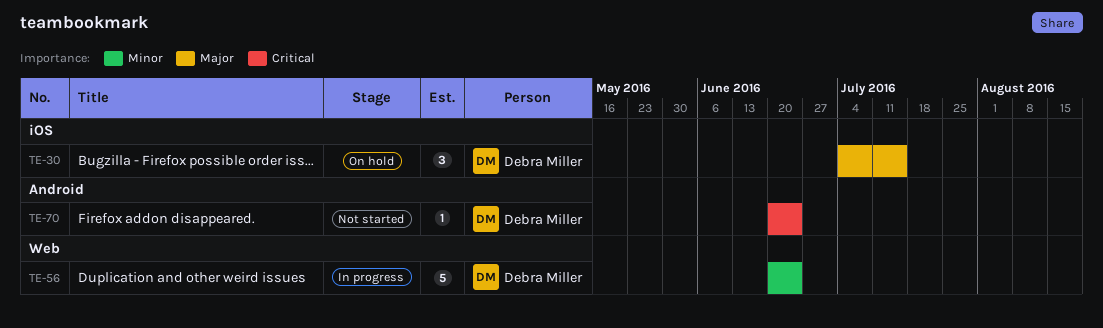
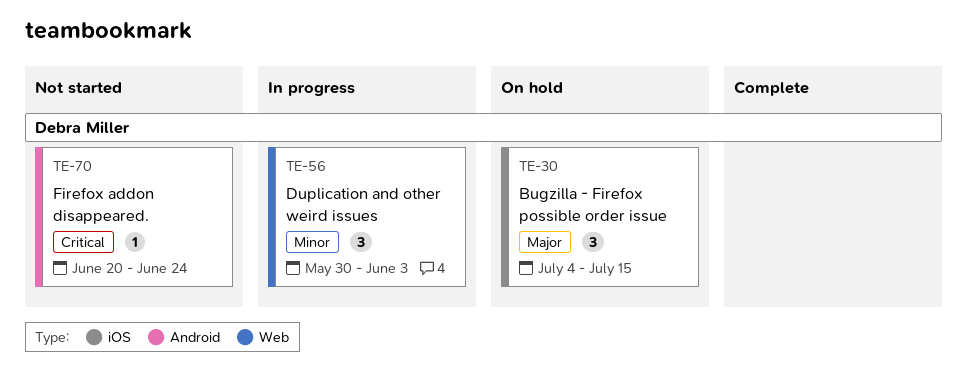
TE-56, estimate: 5 -> 3
TE-56, start: Jun 20 -> May 30
TE-56, due: Jun 24 -> Jun 3

